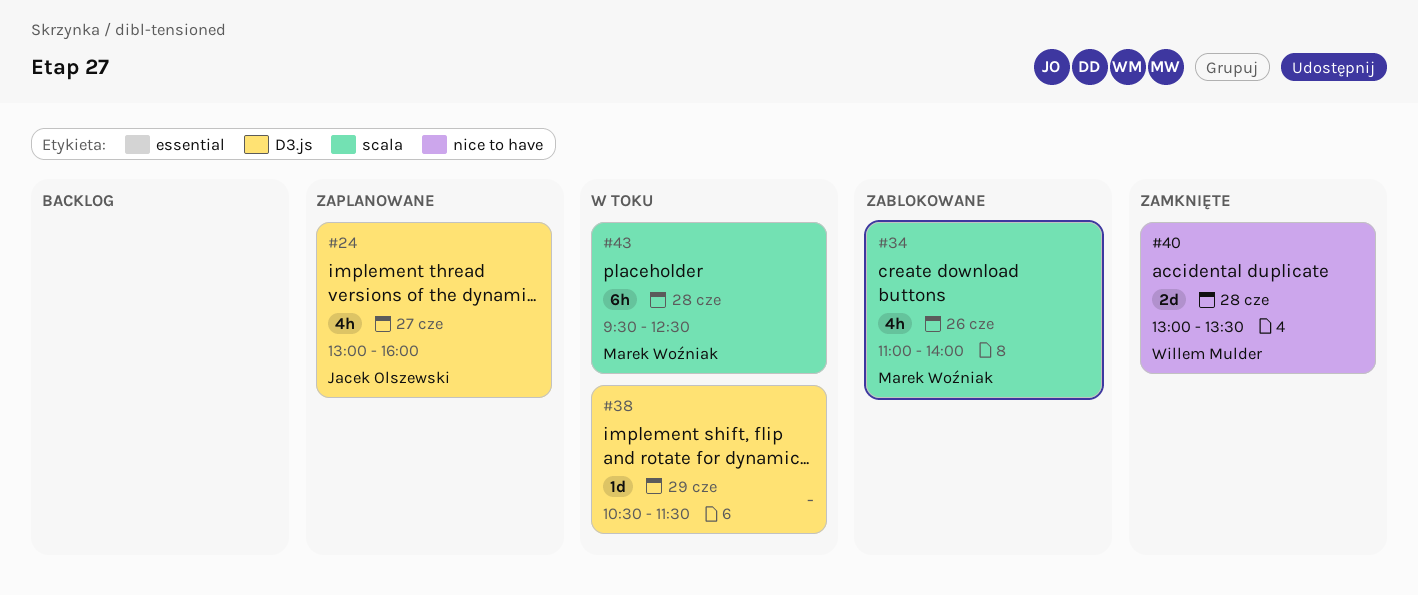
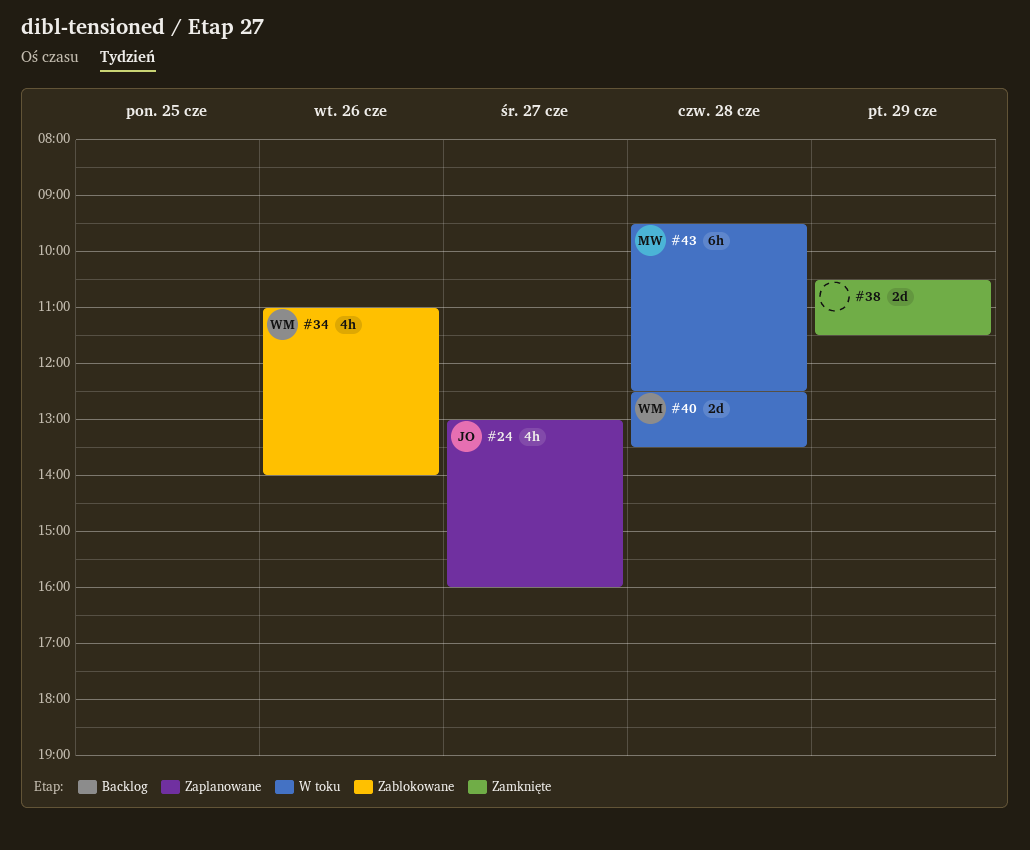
#34, owner: Marek Woźniak -> Willem Mulder
#38, status: W toku -> Zamknięte
#38, estimate: 1d -> 2d
#40, status: Zamknięte -> W toku
#40, begins: 13:00 -> 12:30

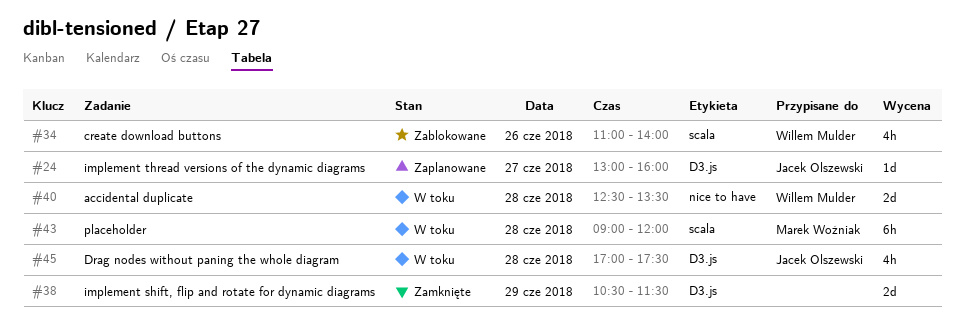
#24, estimate: 4h -> 1d
#43, begins: 09:30 -> 09:00
#43, ends: 12:30 -> 12:00
#45: none -> present

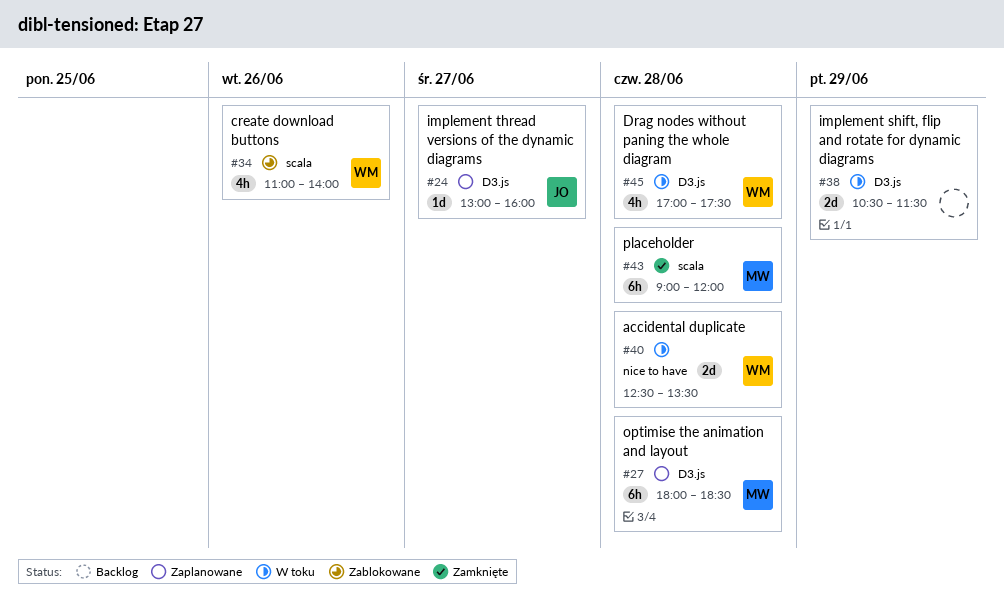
#27: none -> present
#38, status: Zamknięte -> W toku
#43, status: W toku -> Zamknięte
#45, owner: Jacek Olszewski -> Willem Mulder

